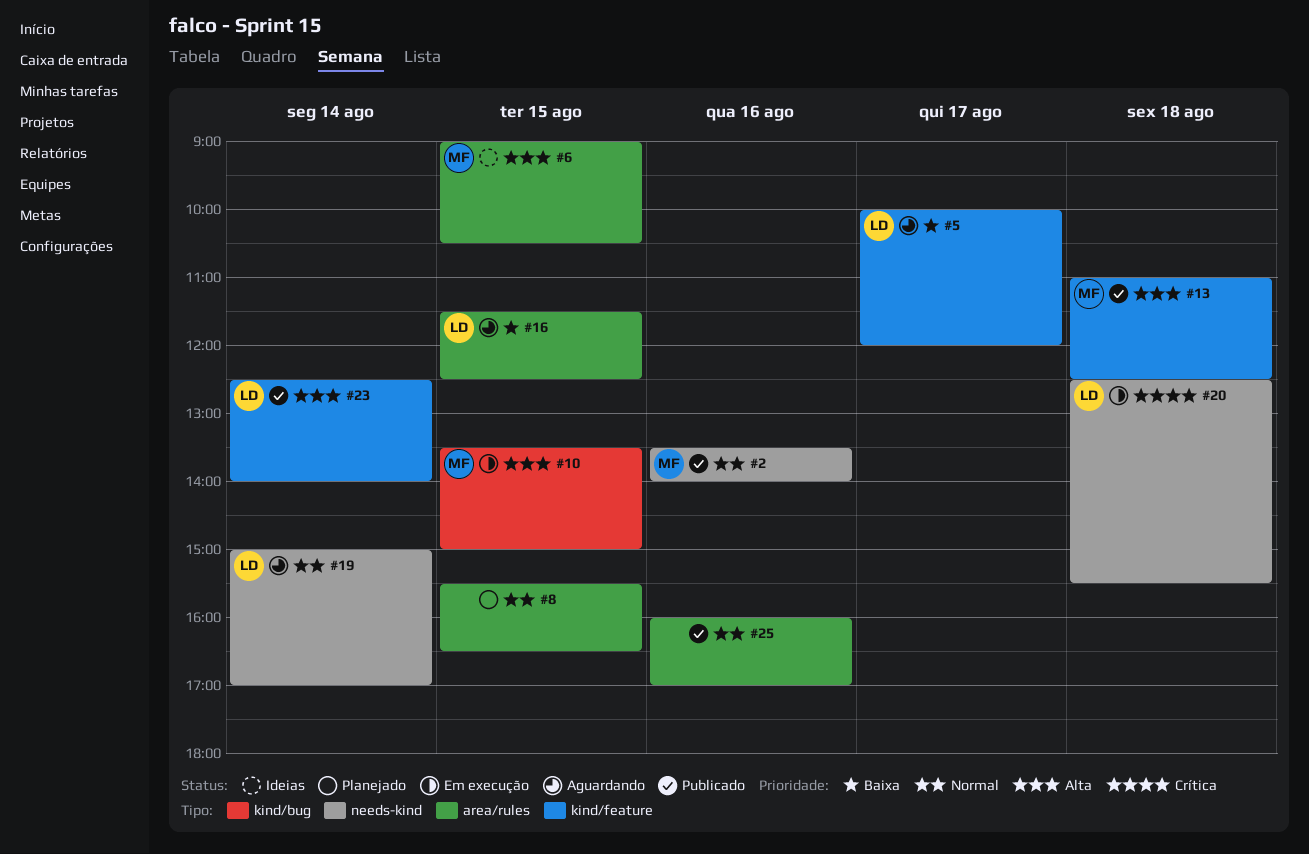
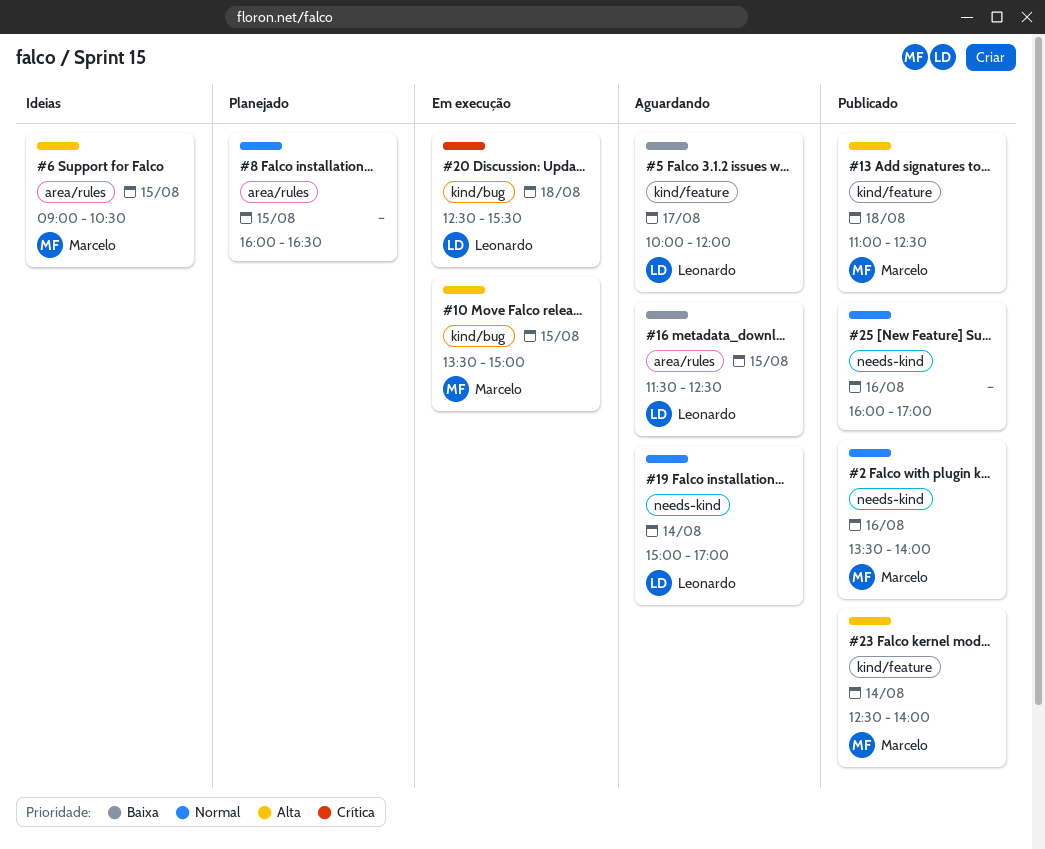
#8, begins: 15:30 -> 16:00
#20, label: needs-kind -> kind/bug
#23, owner: Leonardo -> Marcelo
#25, label: area/rules -> needs-kind

